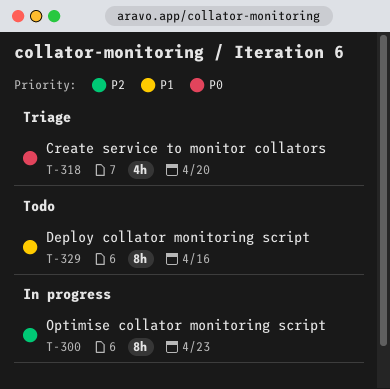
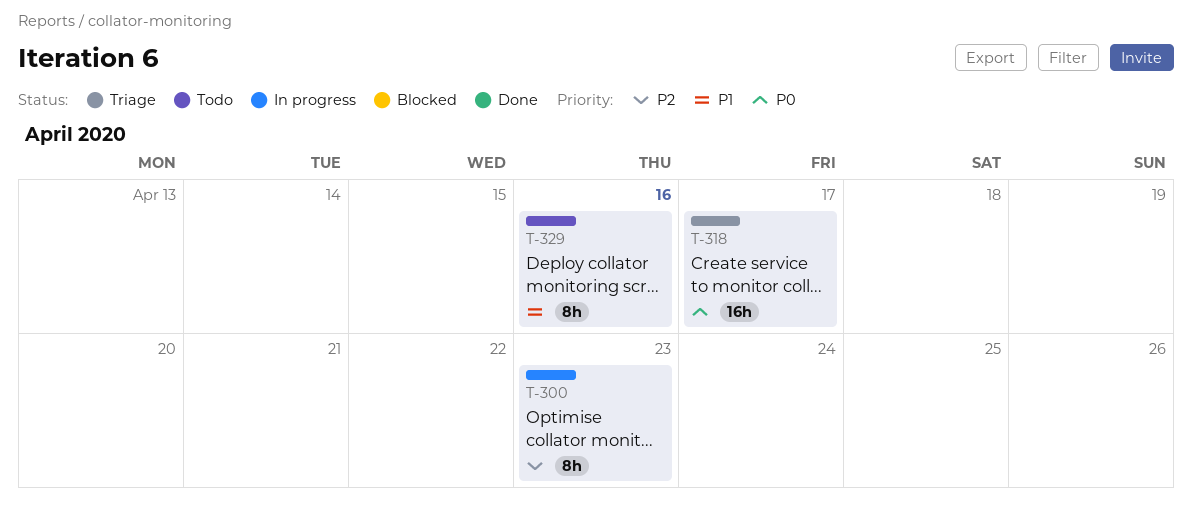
T-318, estimate: 4h -> 16h
T-318, due: Apr 20 -> Apr 17

